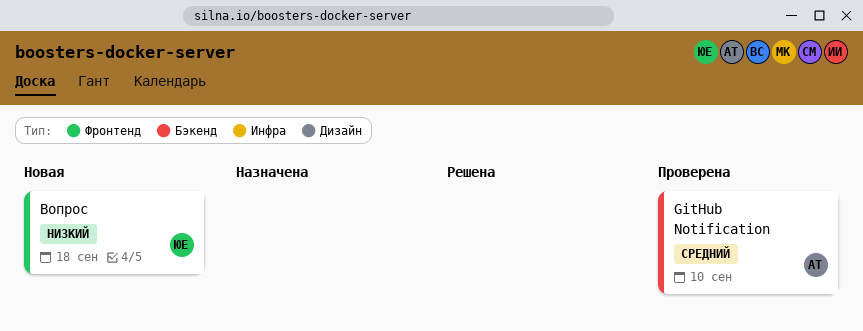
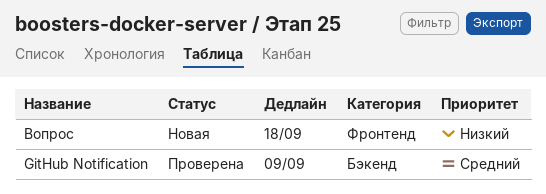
GitHub Notification, due: Sep 10 -> Sep 9

